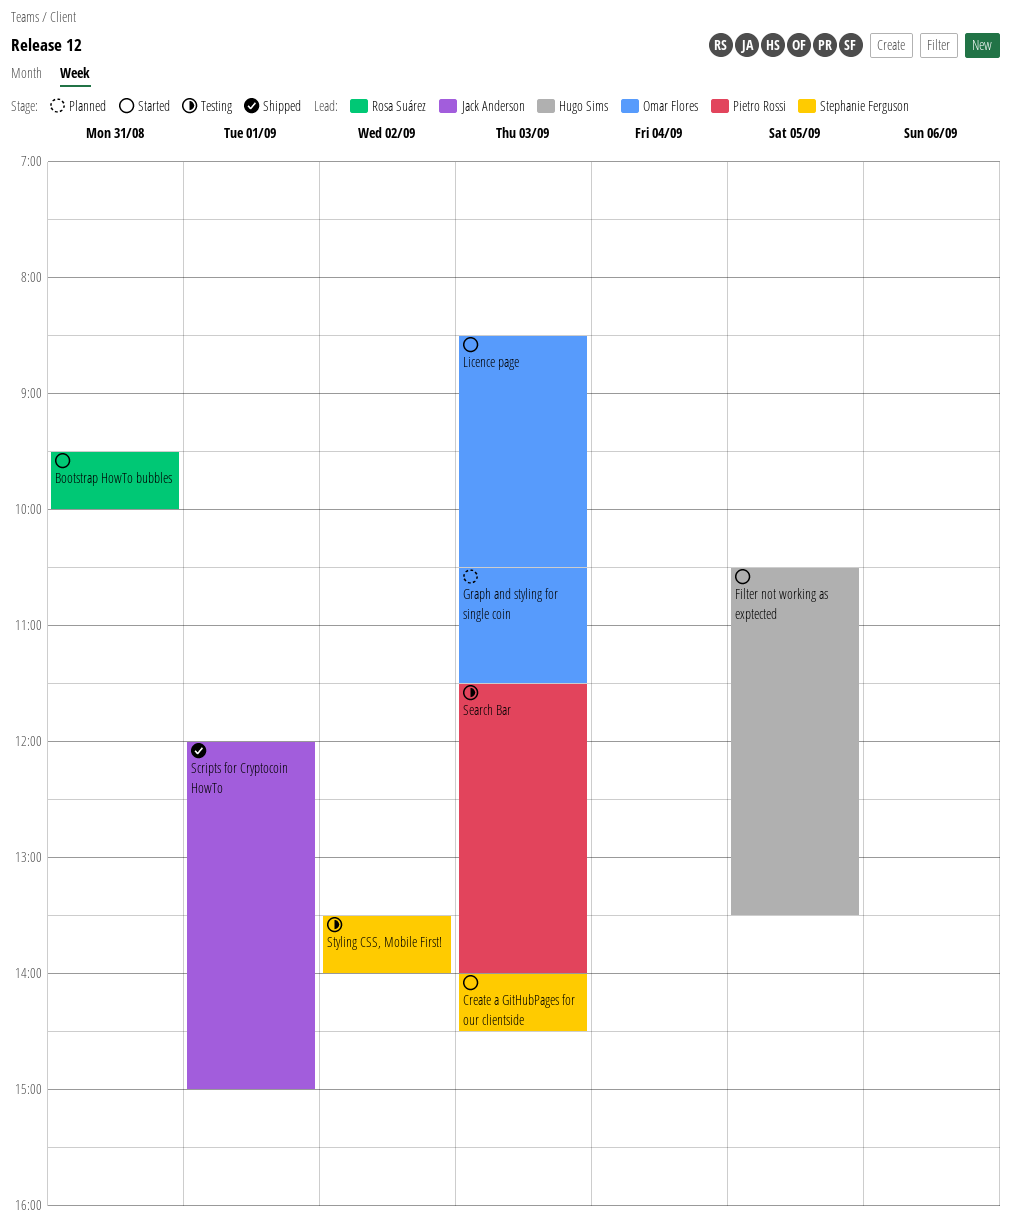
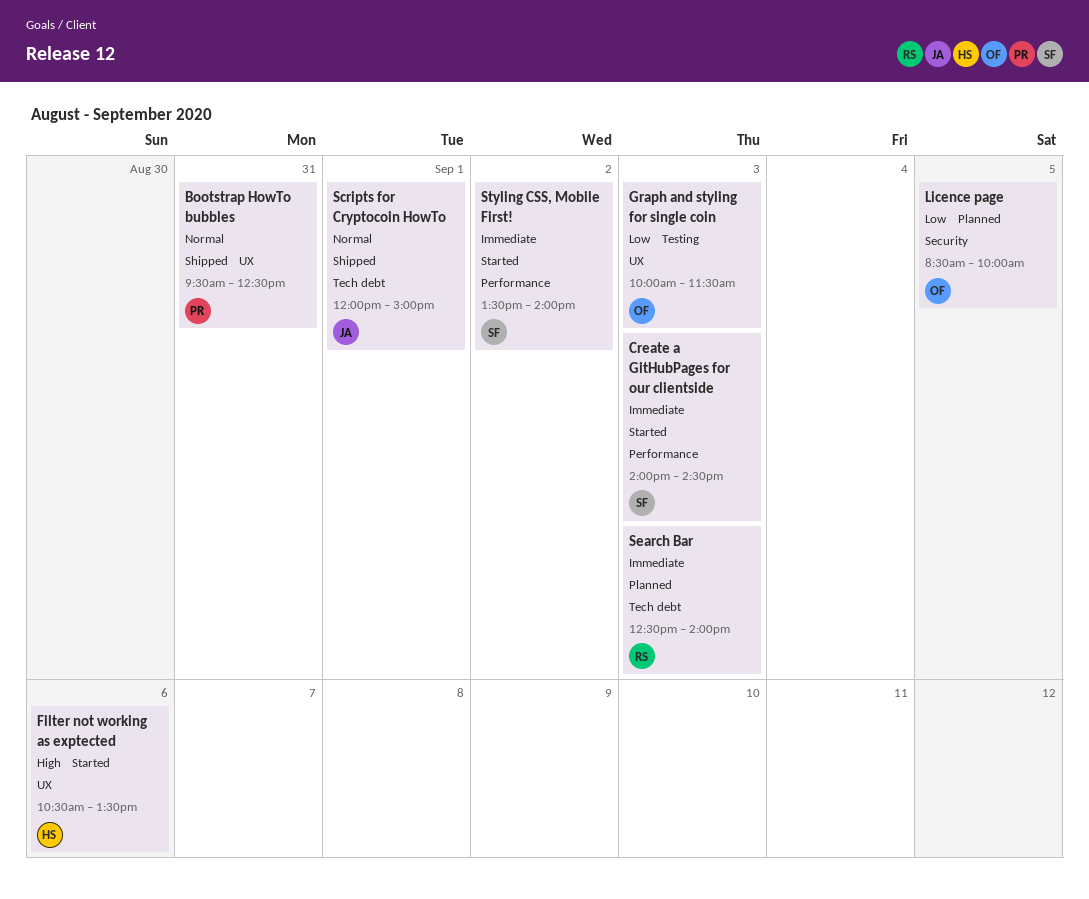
Bootstrap HowTo bubbles, status: Started -> Shipped
Bootstrap HowTo bubbles, owner: Rosa Suárez -> Pietro Rossi
Bootstrap HowTo bubbles, ends: 10:00 -> 12:30
Filter not working as exptected, day: Sep 5 -> Sep 6
Graph and styling for single coin, status: Planned -> Testing
Graph and styling for single coin, begins: 10:30 -> 10:00
Licence page, status: Started -> Planned
Licence page, day: Sep 3 -> Sep 5
Licence page, ends: 10:30 -> 10:00
Search Bar, status: Testing -> Planned
Search Bar, owner: Pietro Rossi -> Rosa Suárez
Search Bar, begins: 11:30 -> 12:30
Styling CSS, Mobile First!, status: Testing -> Started

